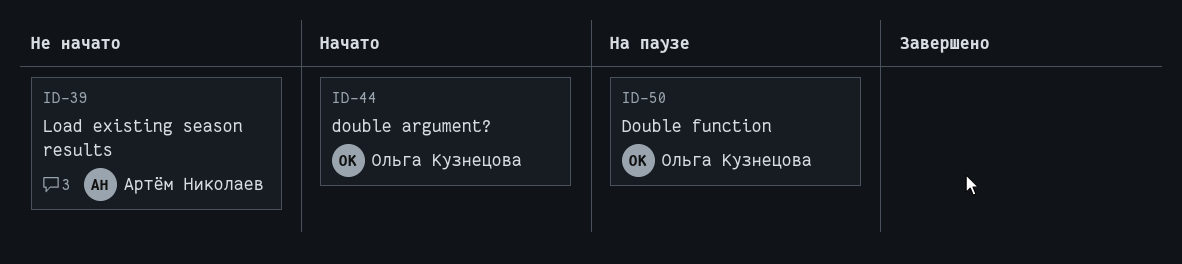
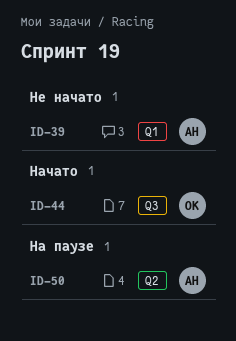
ID-50, owner: Ольга Кузнецова -> Артём Николаев

